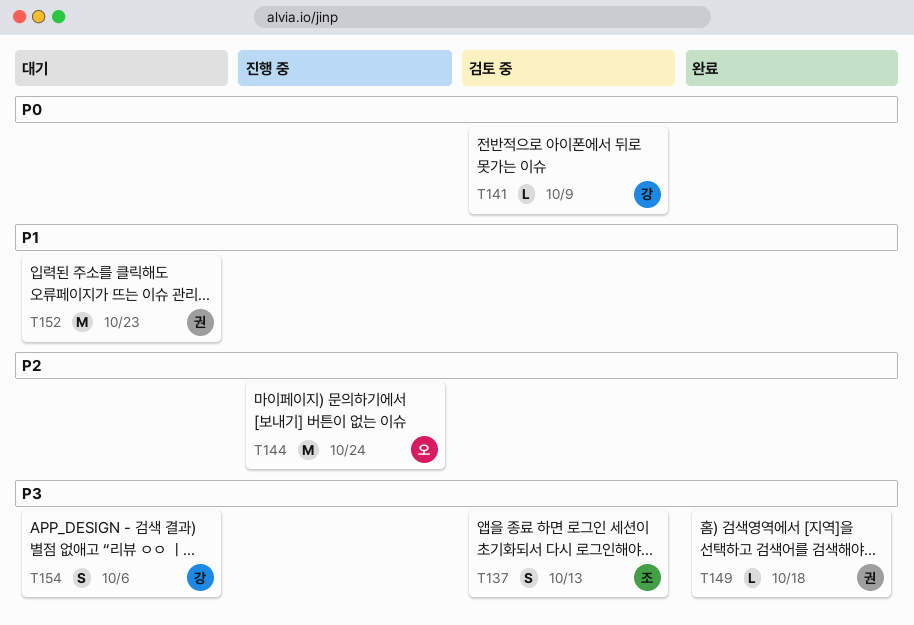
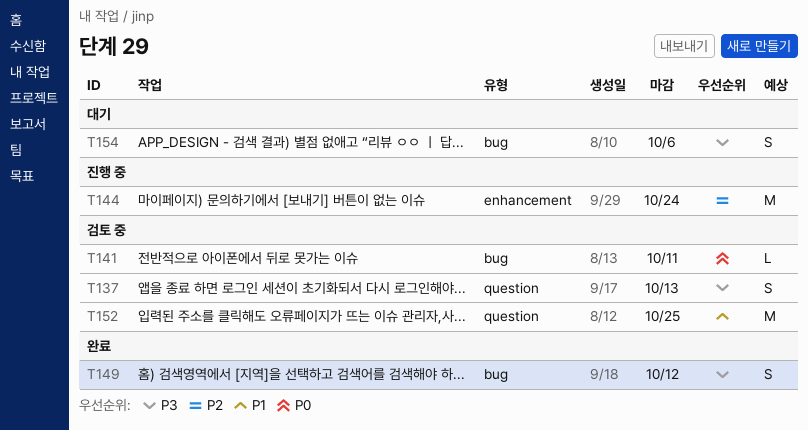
T141, due: Oct 9 -> Oct 11
T149, estimate: L -> S
T149, due: Oct 18 -> Oct 12
T152, status: 대기 -> 검토 중
T152, due: Oct 23 -> Oct 25

